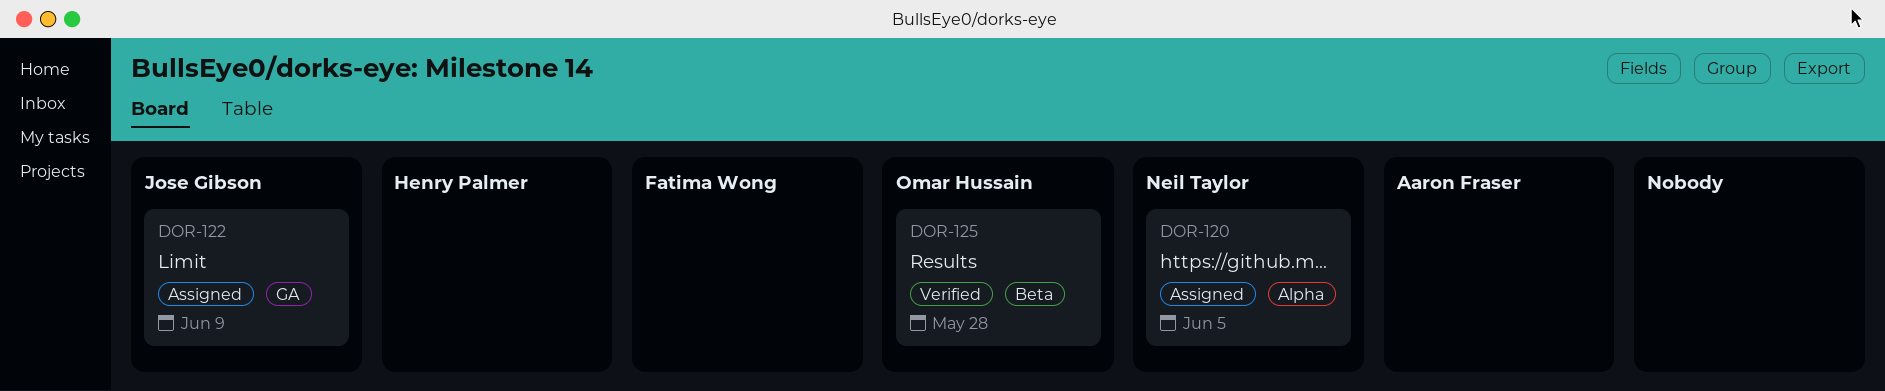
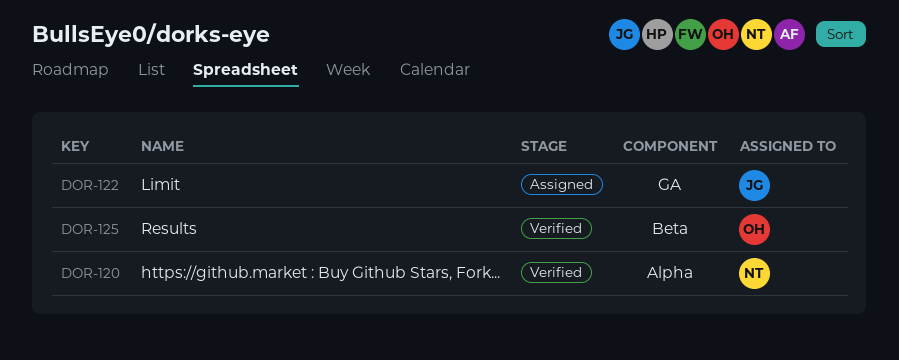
DOR-120, status: Assigned -> Verified

